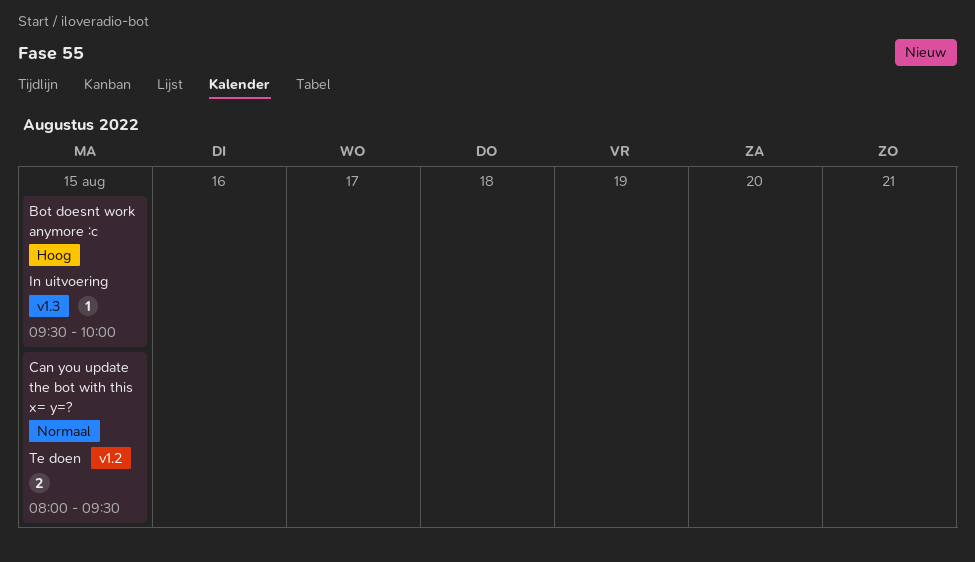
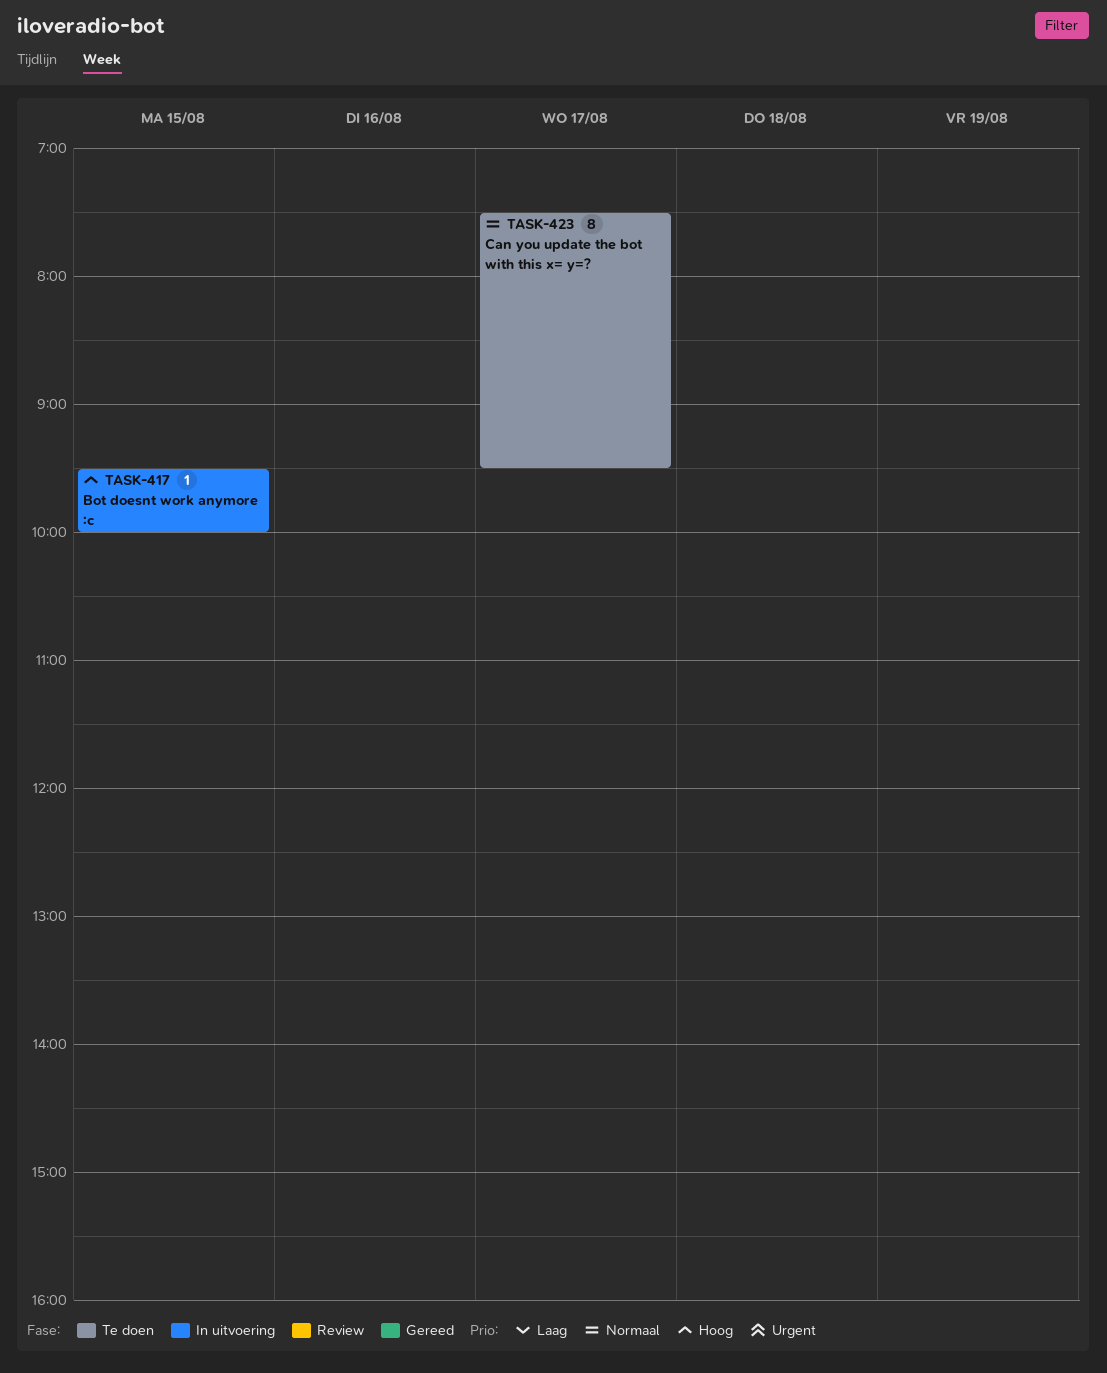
Can you update the bot with this x= y=?, estimate: 2 -> 8
Can you update the bot with this x= y=?, day: Aug 15 -> Aug 17
Can you update the bot with this x= y=?, begins: 08:00 -> 07:30

